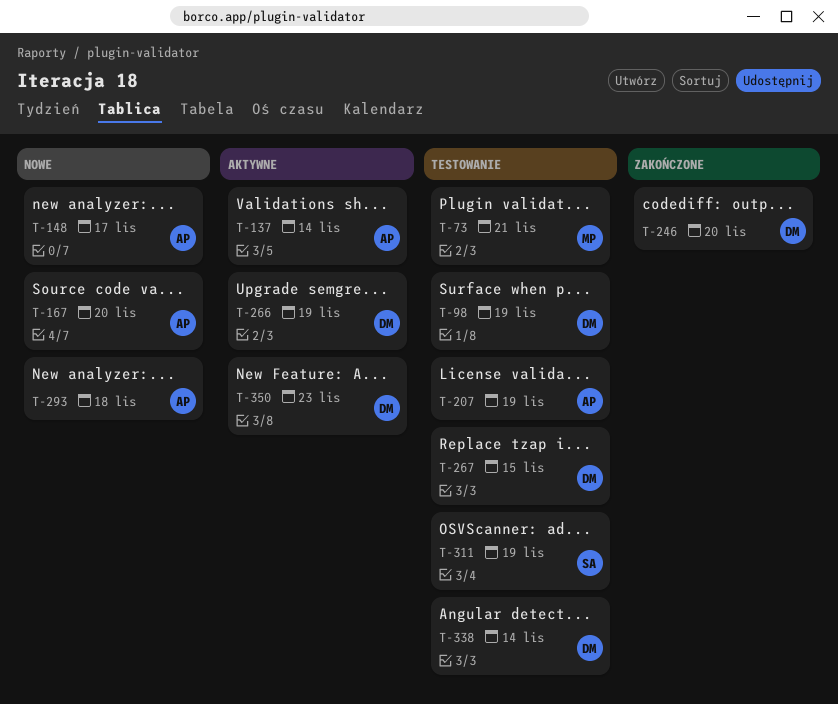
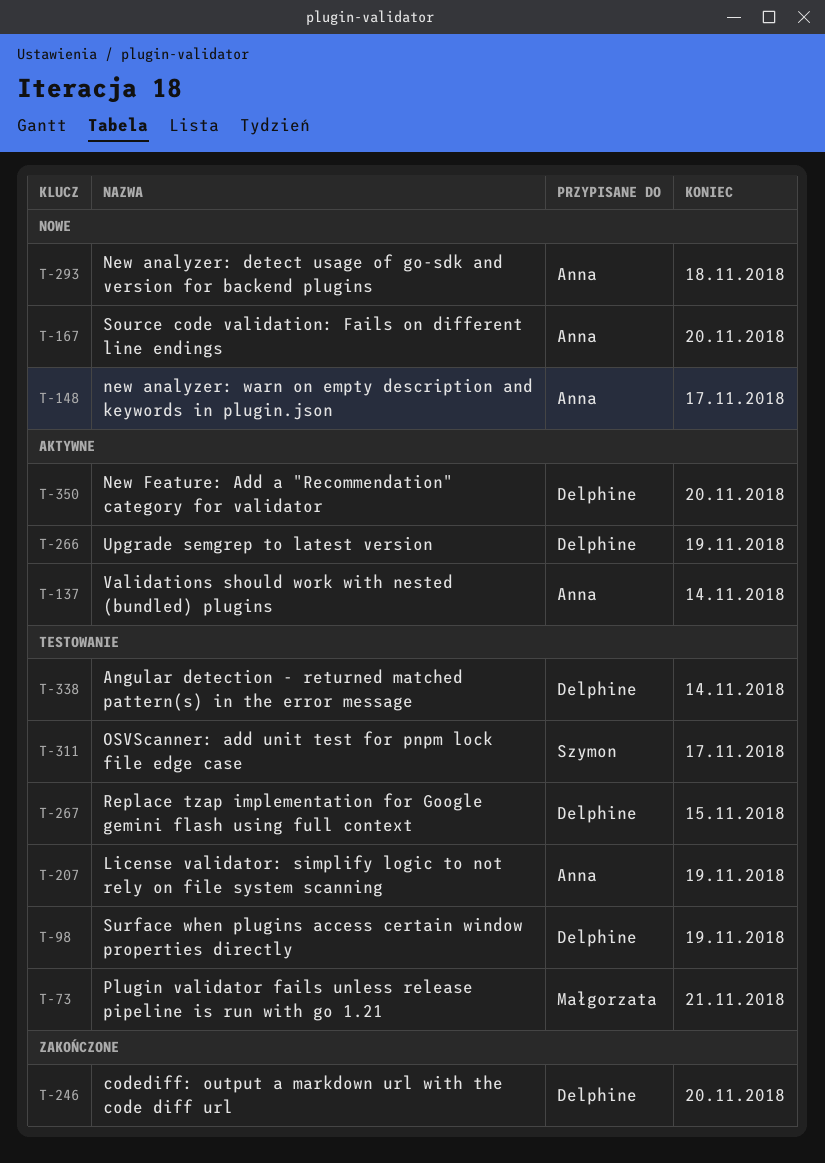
T-311, due: Nov 19 -> Nov 17
T-350, due: Nov 23 -> Nov 20

